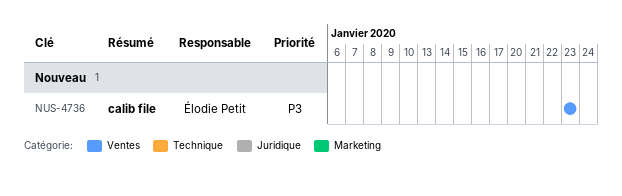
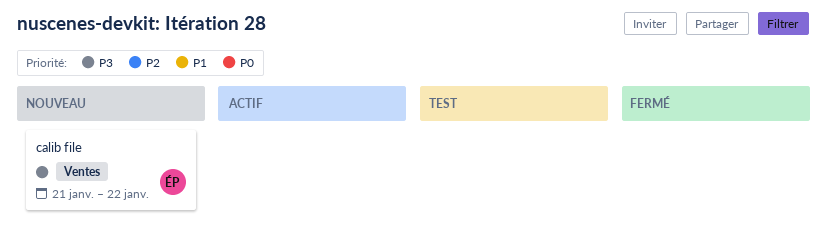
calib file, start: Jan 23 -> Jan 21
calib file, due: Jan 23 -> Jan 22

